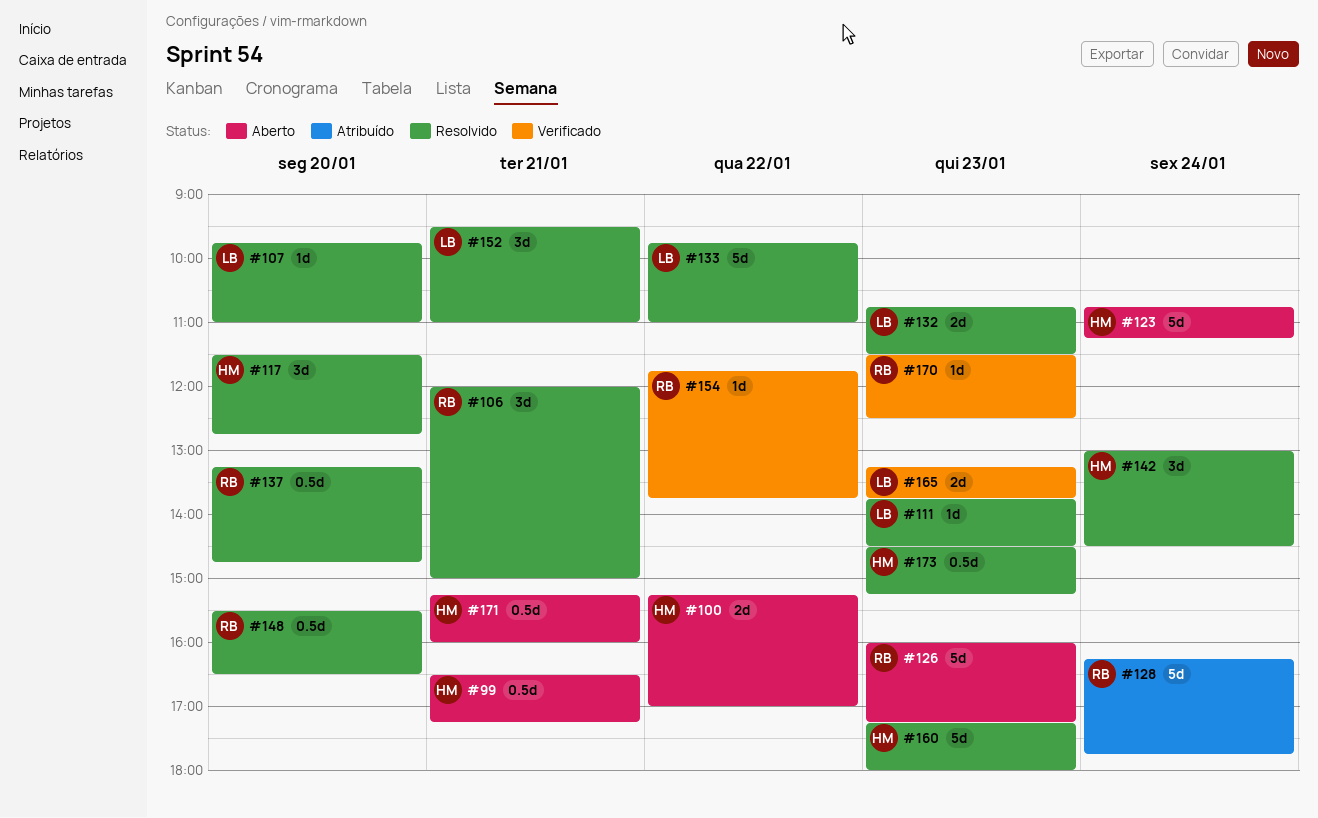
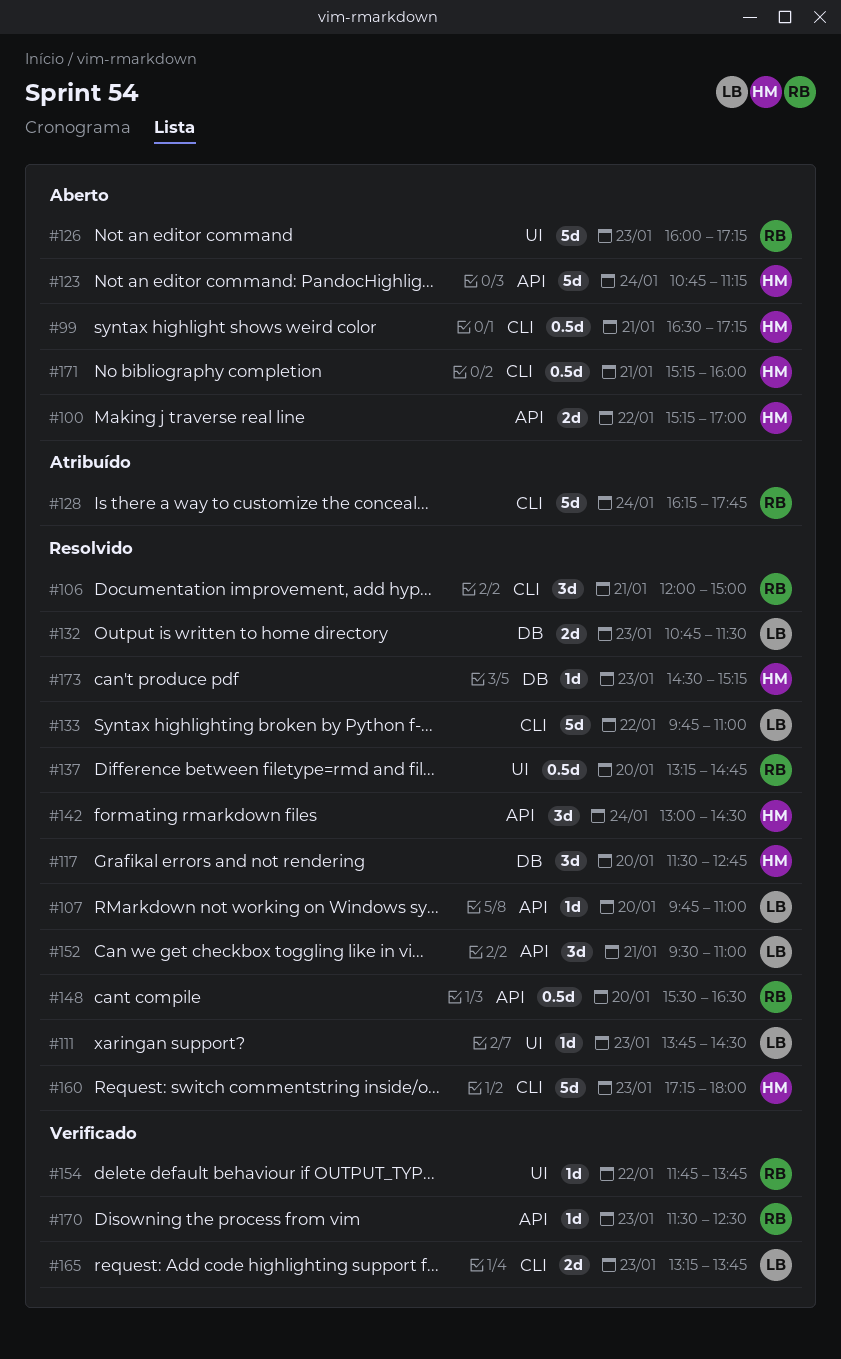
#173, estimate: 0.5d -> 1d

